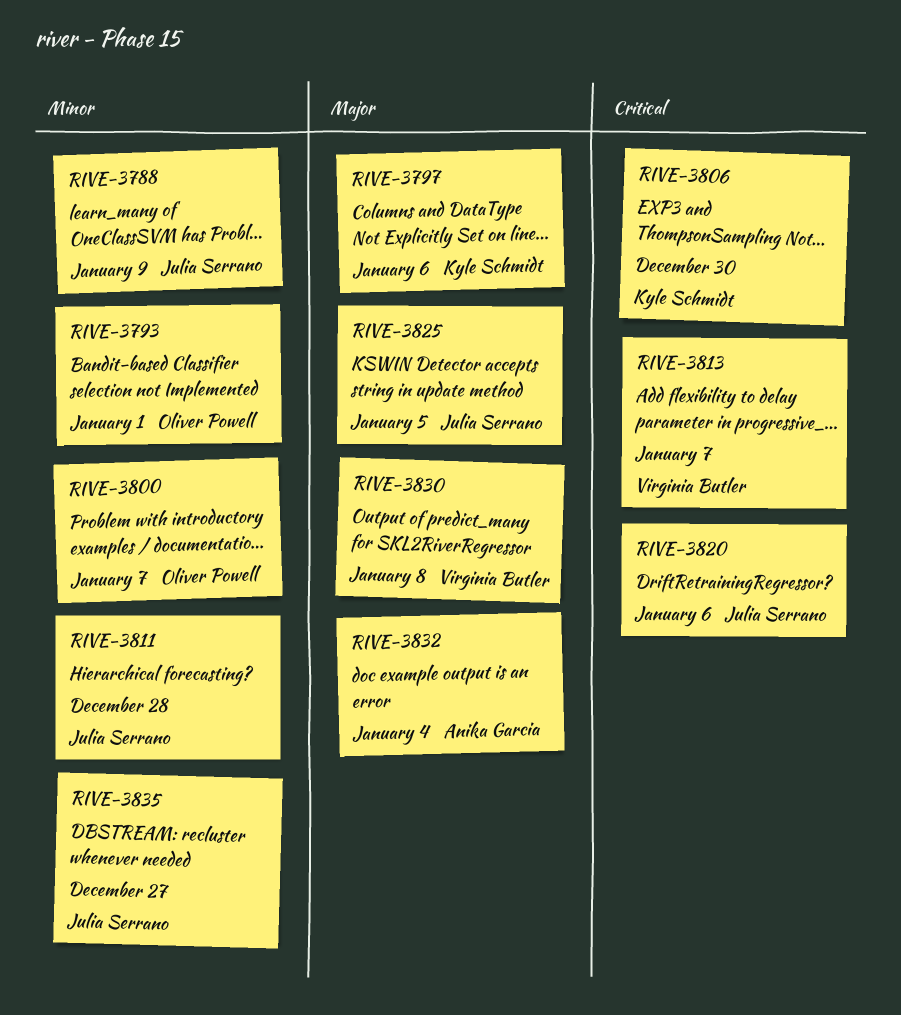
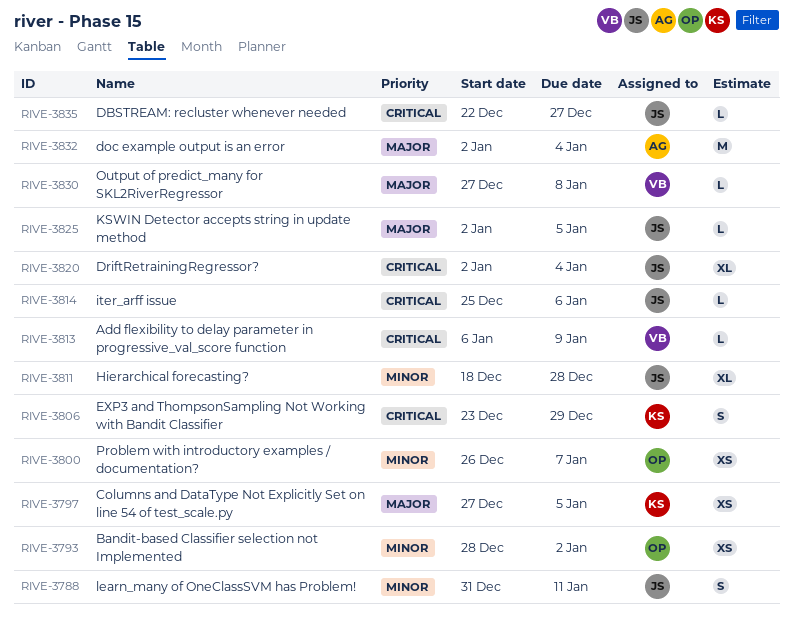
RIVE-3788, due: Jan 9 -> Jan 11
RIVE-3793, due: Jan 1 -> Jan 2
RIVE-3797, due: Jan 6 -> Jan 5
RIVE-3806, due: Dec 30 -> Dec 29
RIVE-3813, due: Jan 7 -> Jan 9
RIVE-3814: none -> present
RIVE-3820, due: Jan 6 -> Jan 4
RIVE-3835, priority: Minor -> Critical

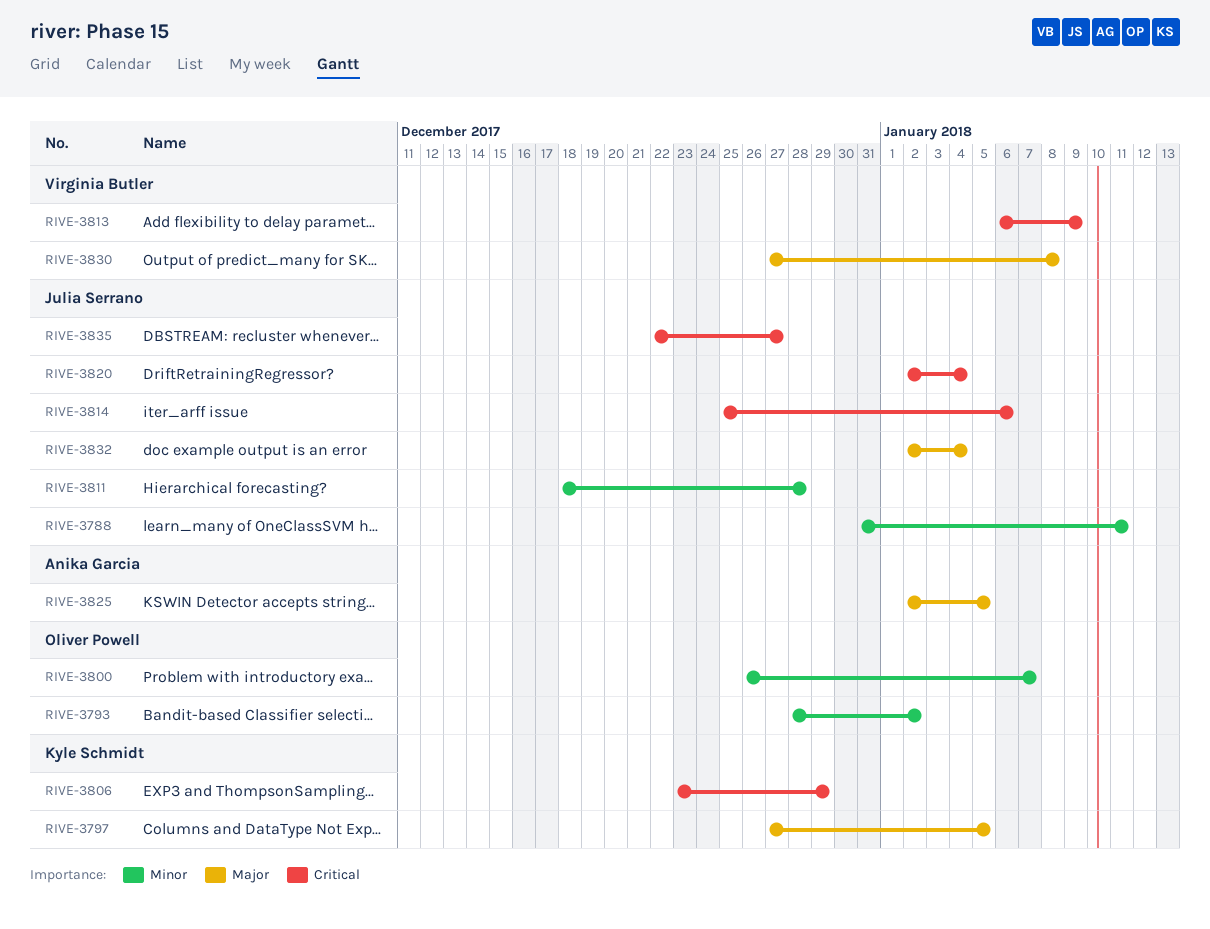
RIVE-3825, owner: Julia Serrano -> Anika Garcia
RIVE-3832, owner: Anika Garcia -> Julia Serrano

